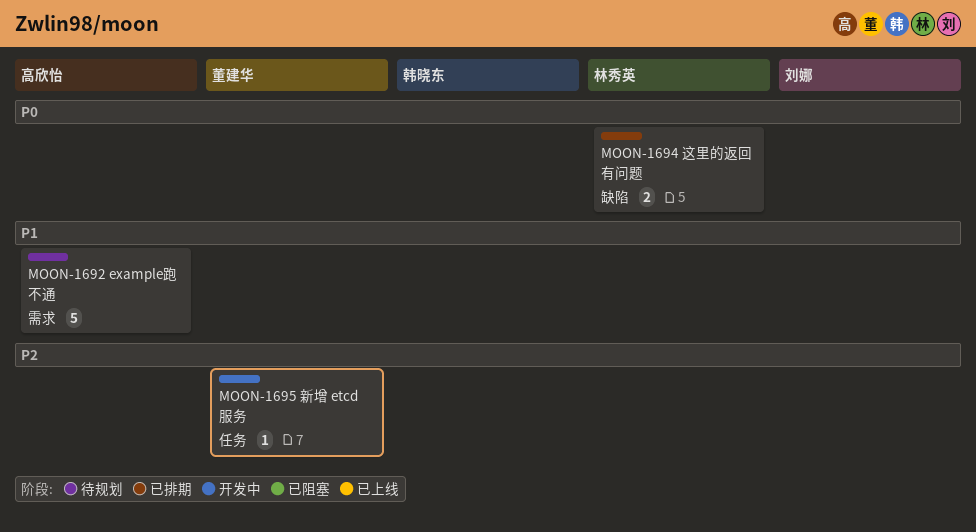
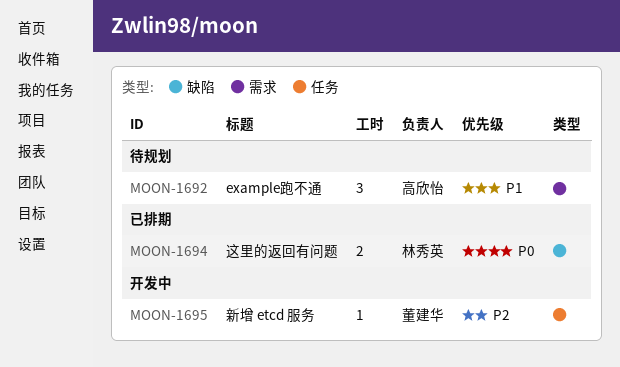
MOON-1692, estimate: 5 -> 3

